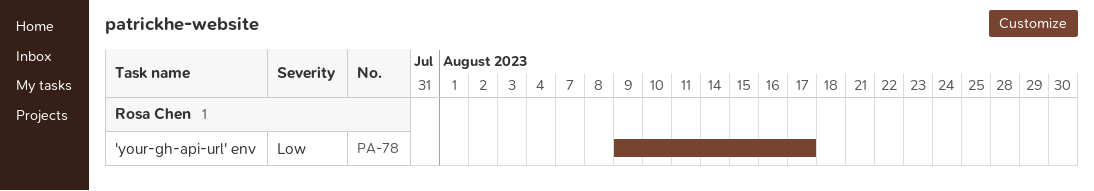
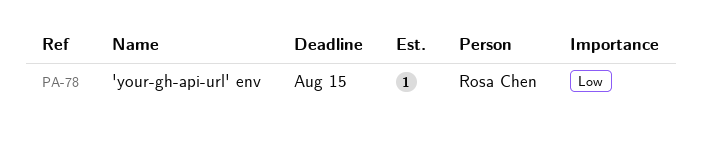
PA-78, due: Aug 17 -> Aug 15

